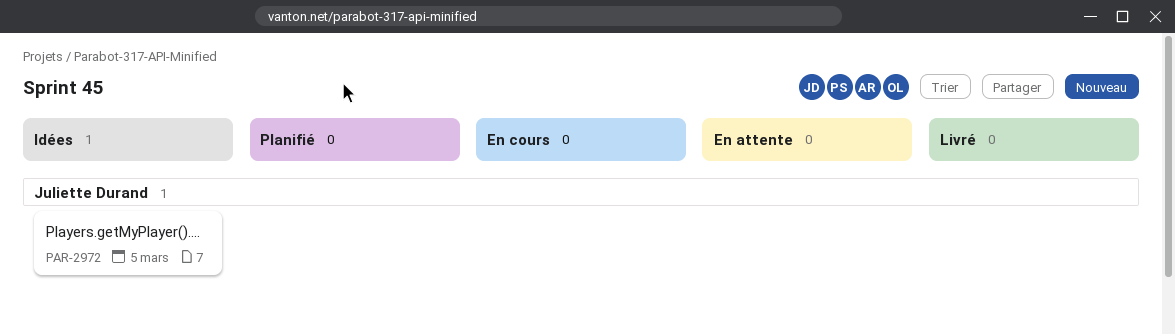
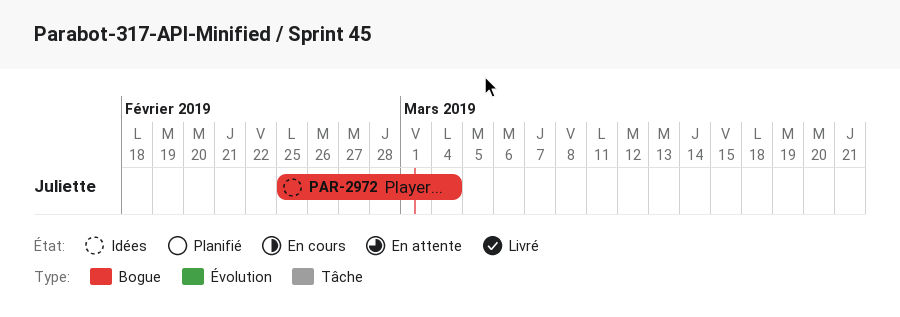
PAR-2972, due: Mar 5 -> Mar 4

